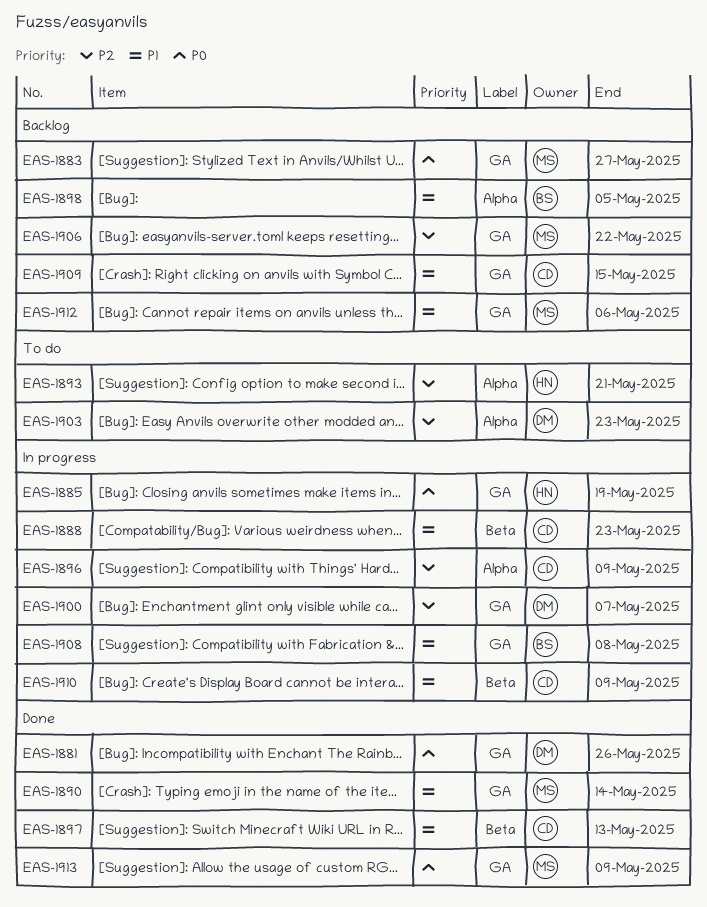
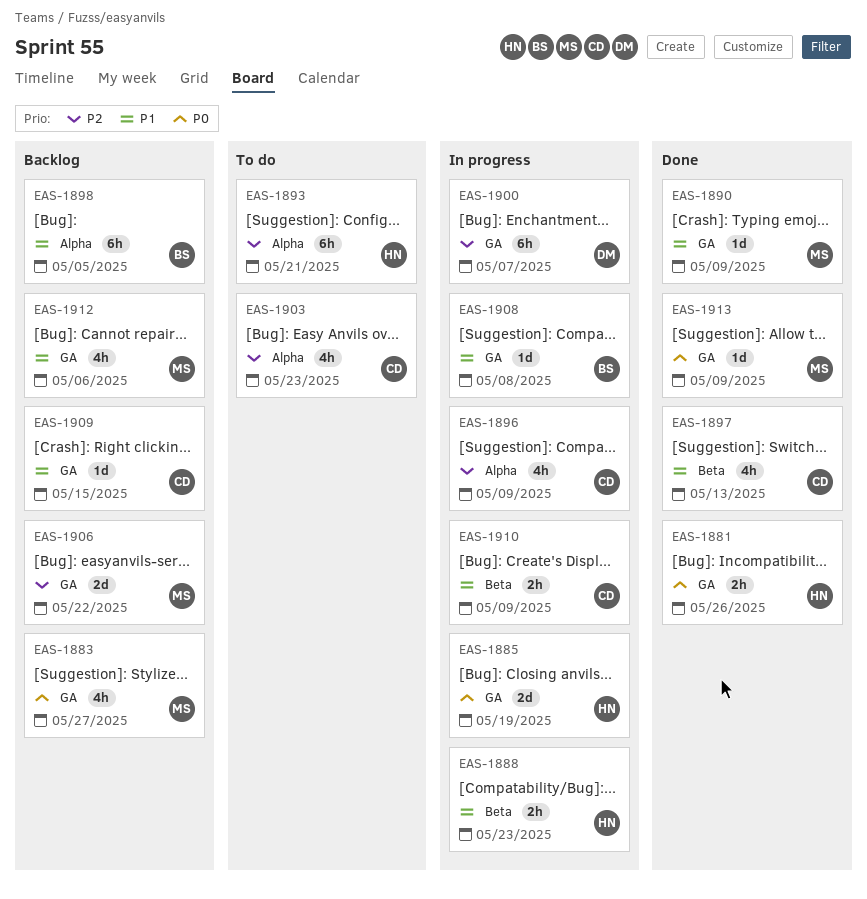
EAS-1881, owner: DM -> HN
EAS-1888, owner: CD -> HN
EAS-1890, due: May 14 -> May 9
EAS-1903, owner: DM -> CD

